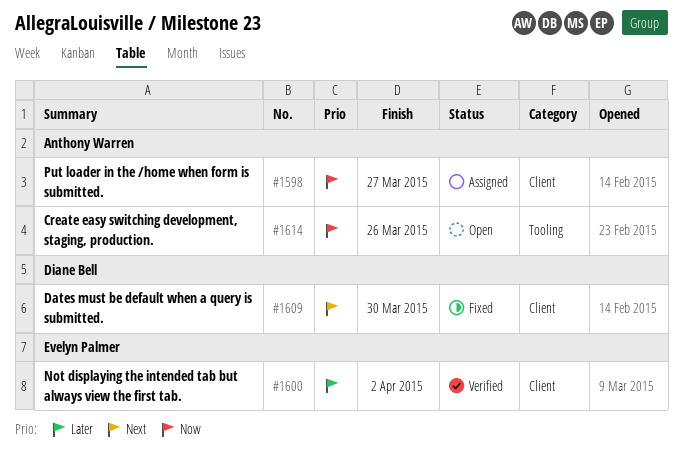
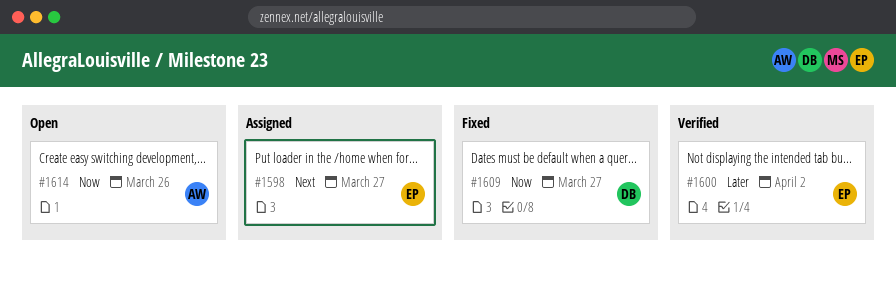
#1598, owner: Anthony Warren -> Evelyn Palmer
#1598, priority: Now -> Next
#1609, priority: Next -> Now
#1609, due: Mar 30 -> Mar 27

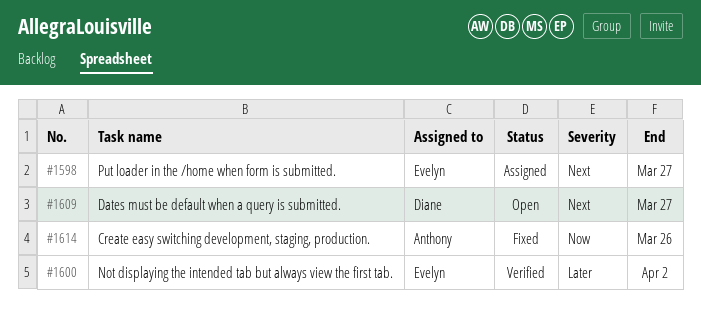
#1609, status: Fixed -> Open
#1609, priority: Now -> Next
#1614, status: Open -> Fixed

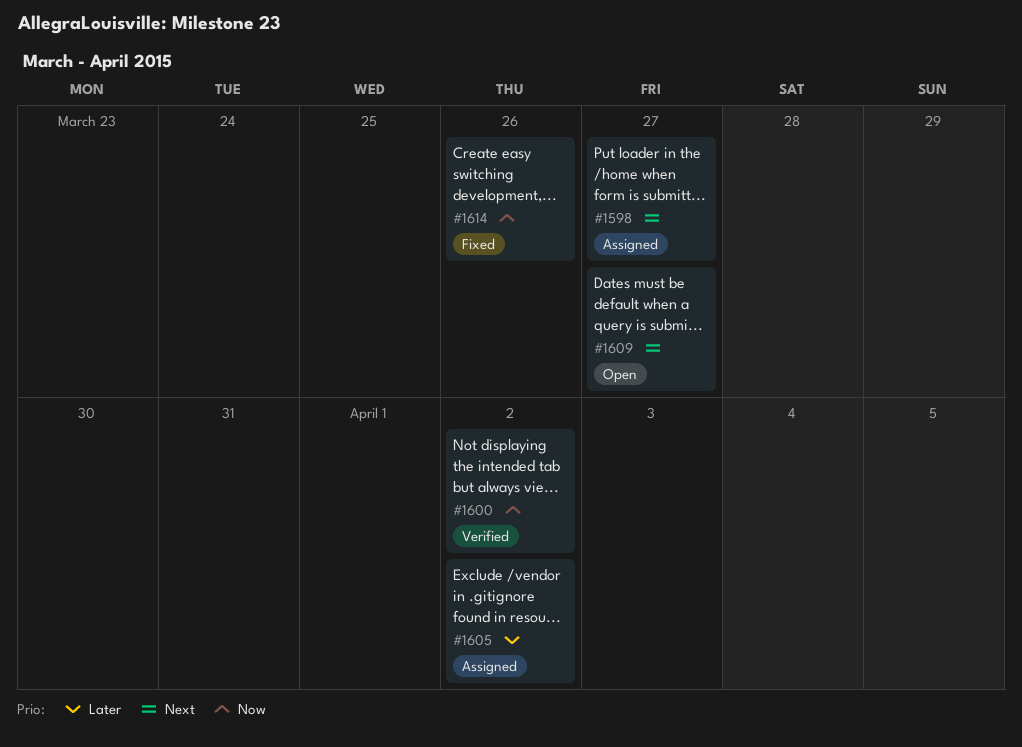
#1600, priority: Later -> Now
#1605: none -> present

